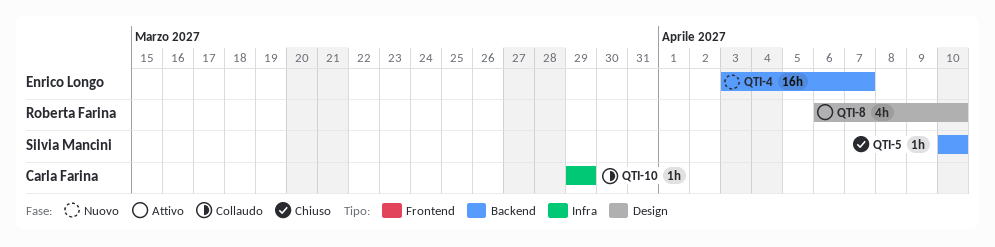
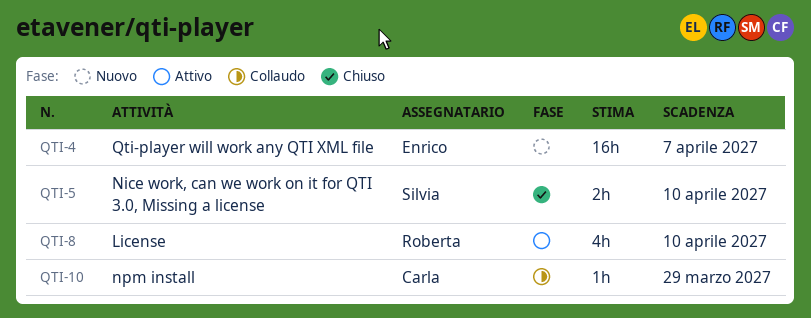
QTI-5, estimate: 1h -> 2h

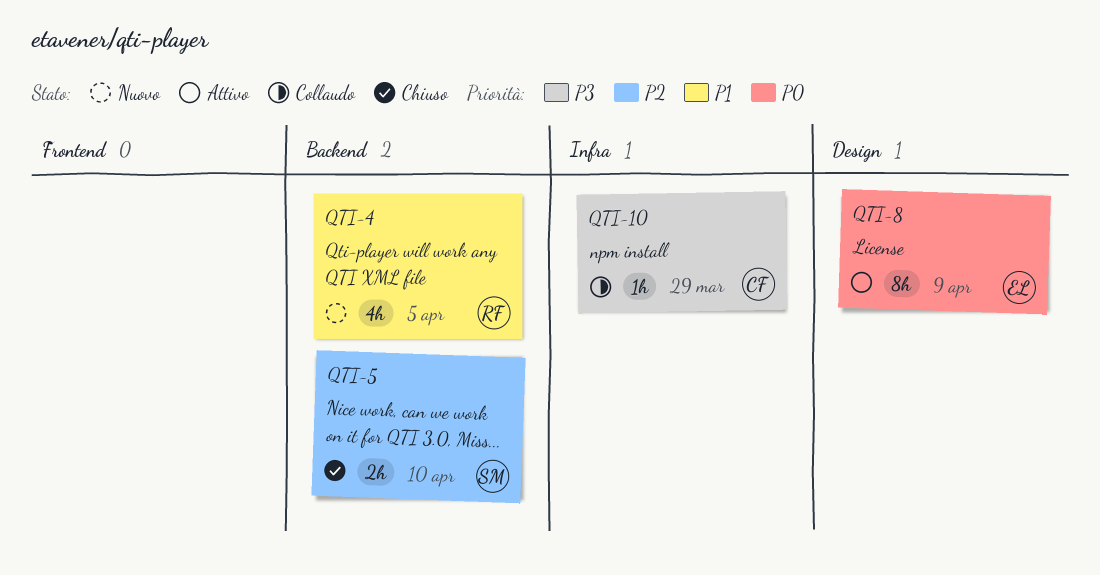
QTI-4, owner: Enrico -> Roberta
QTI-4, estimate: 16h -> 4h
QTI-4, due: Apr 7 -> Apr 5
QTI-8, owner: Roberta -> Enrico
QTI-8, estimate: 4h -> 8h
QTI-8, due: Apr 10 -> Apr 9

